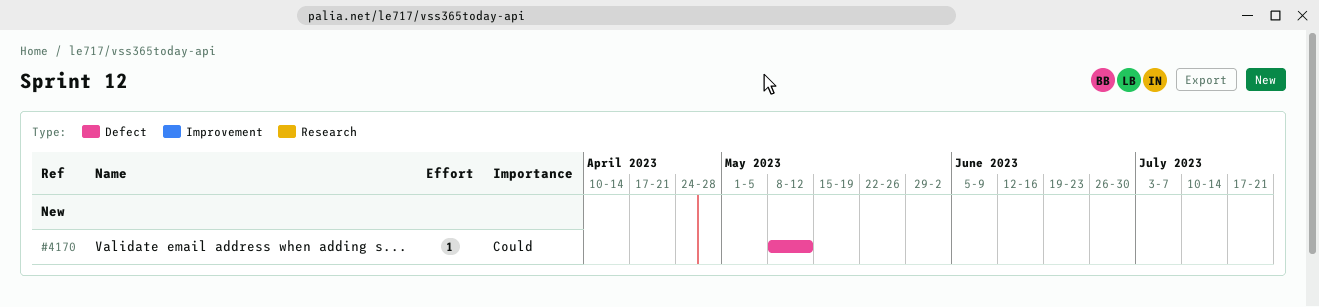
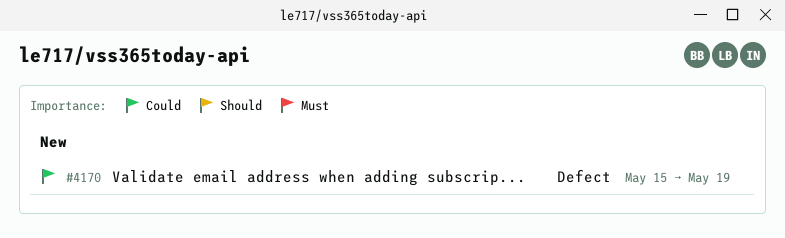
#4170, start: May 8 -> May 15
#4170, due: May 12 -> May 19

